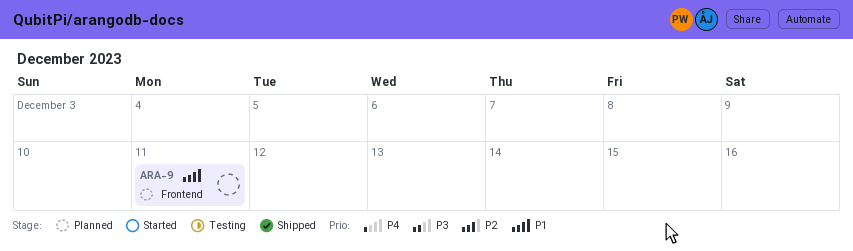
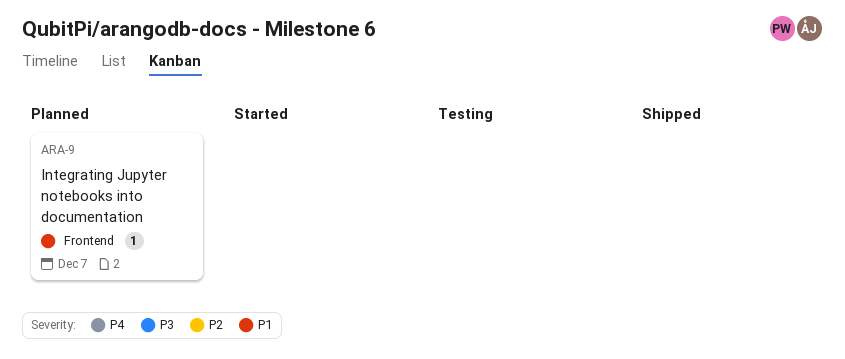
ARA-9, due: Dec 11 -> Dec 7

